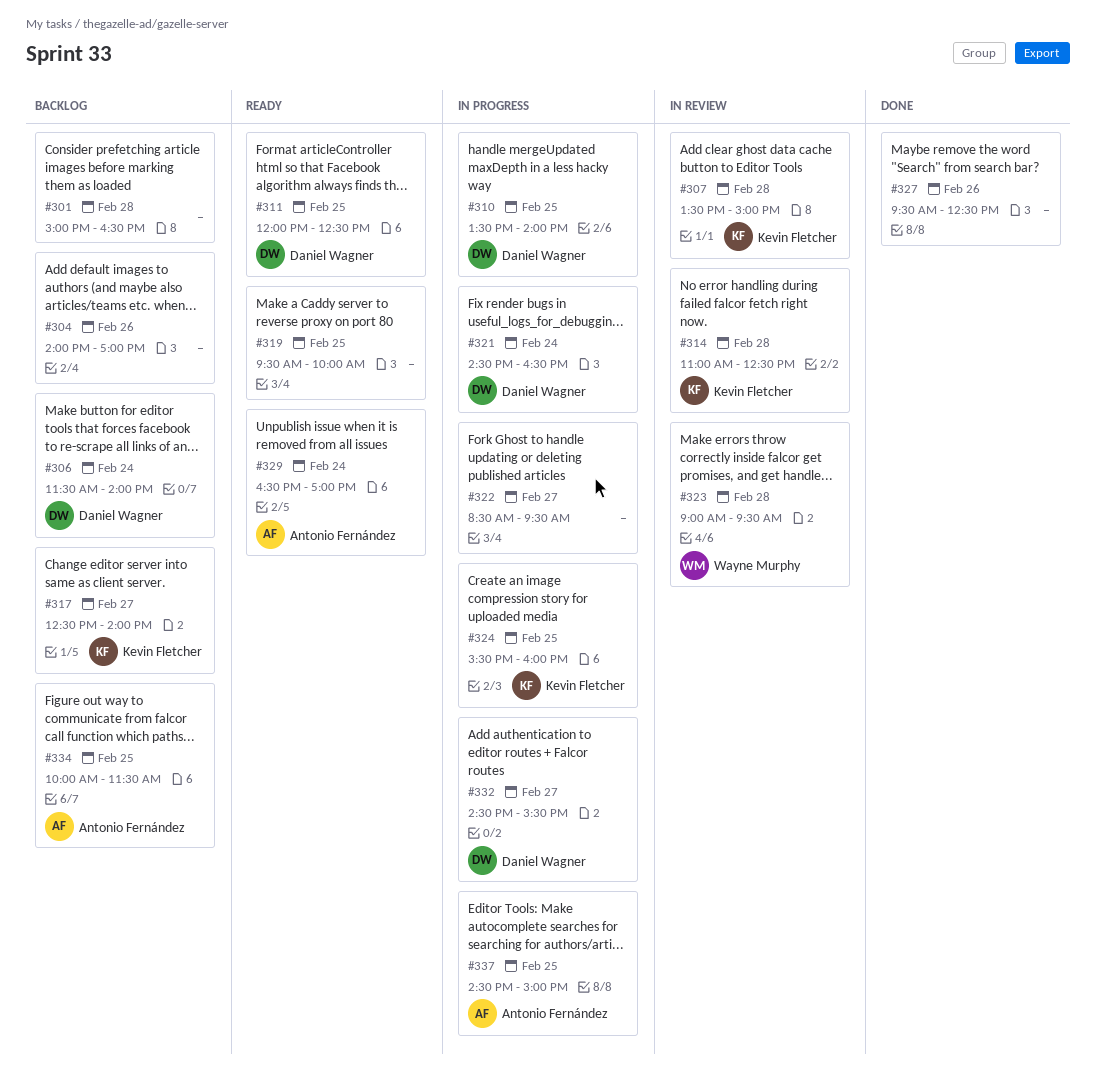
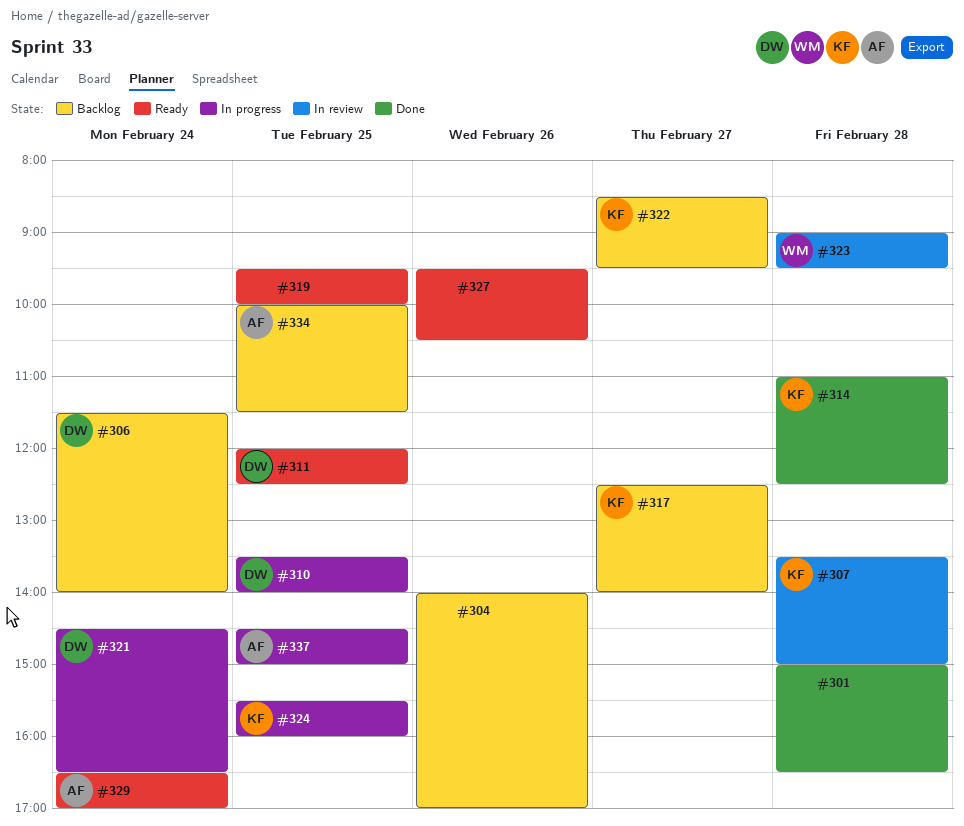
#301, status: Backlog -> Done
#314, status: In review -> Done
#322, status: In progress -> Backlog
#322, owner: none -> Kevin Fletcher
#327, status: Done -> Ready
#327, ends: 12:30 -> 10:30
#332: present -> none

